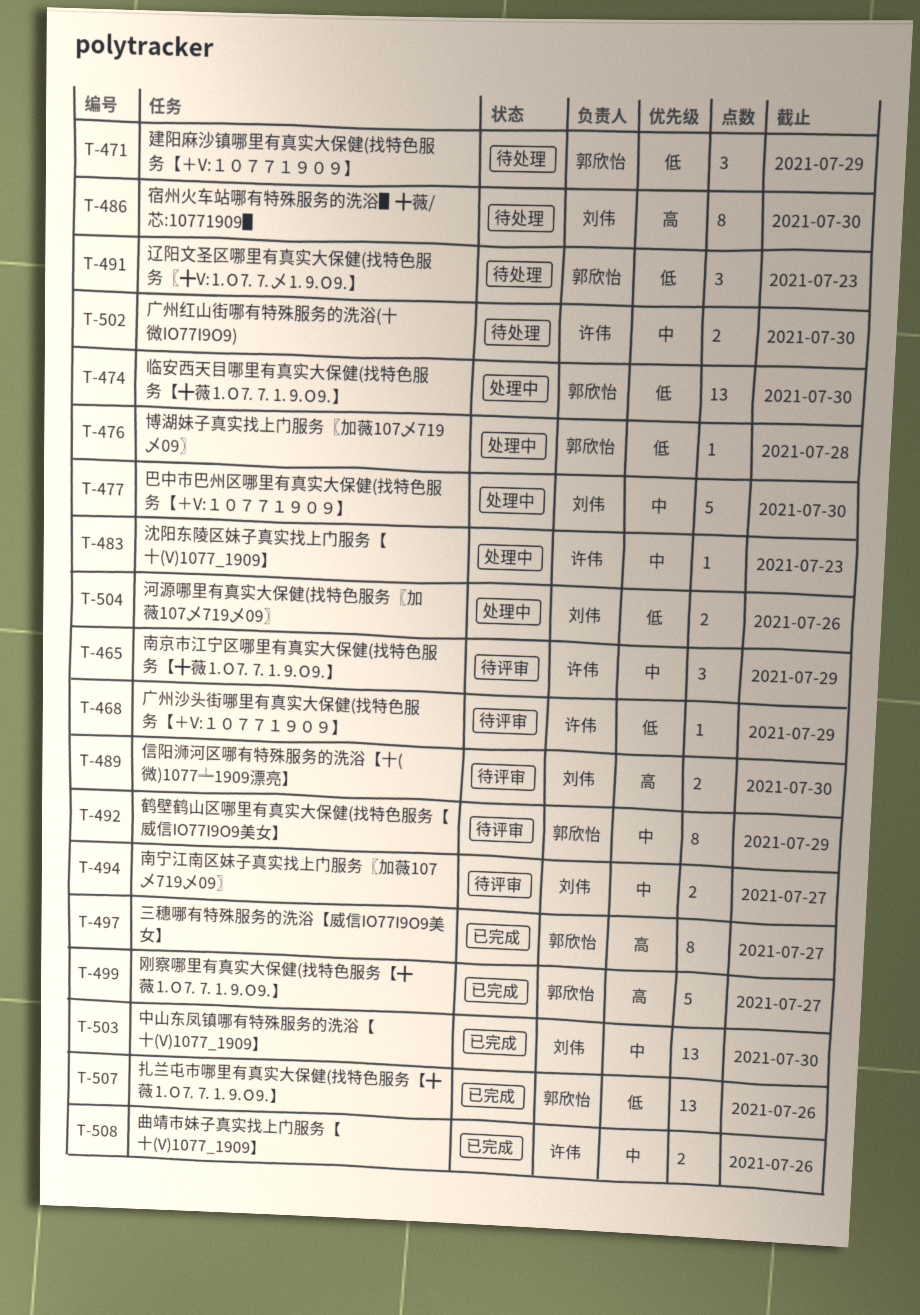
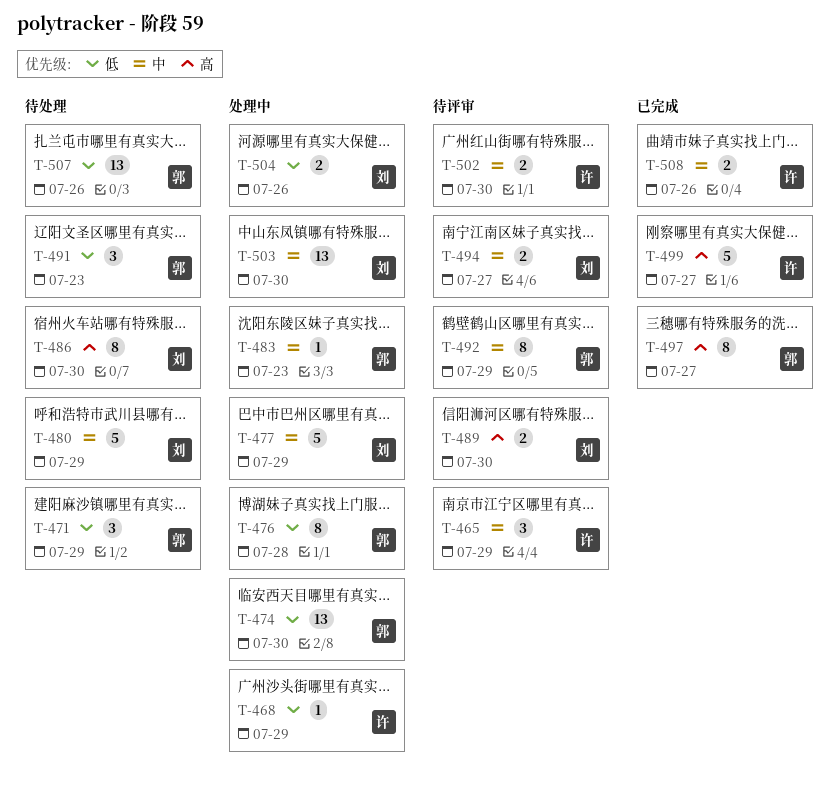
T-468, status: 待评审 -> 处理中
T-476, estimate: 1 -> 8
T-477, due: Jul 30 -> Jul 29
T-480: none -> present
T-483, owner: 许伟 -> 郭欣怡
T-499, owner: 郭欣怡 -> 许伟
T-502, status: 待处理 -> 待评审
T-503, status: 已完成 -> 处理中
T-507, status: 已完成 -> 待处理

